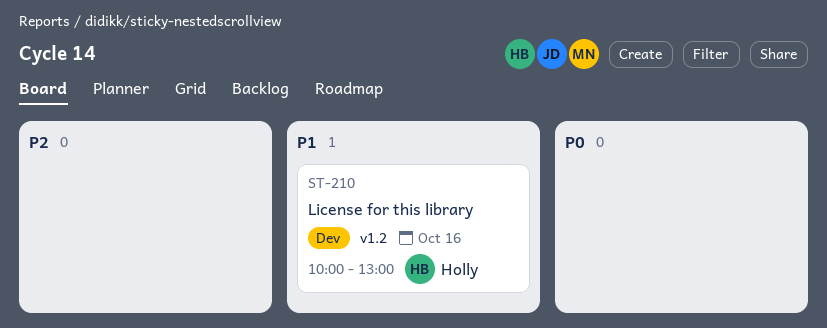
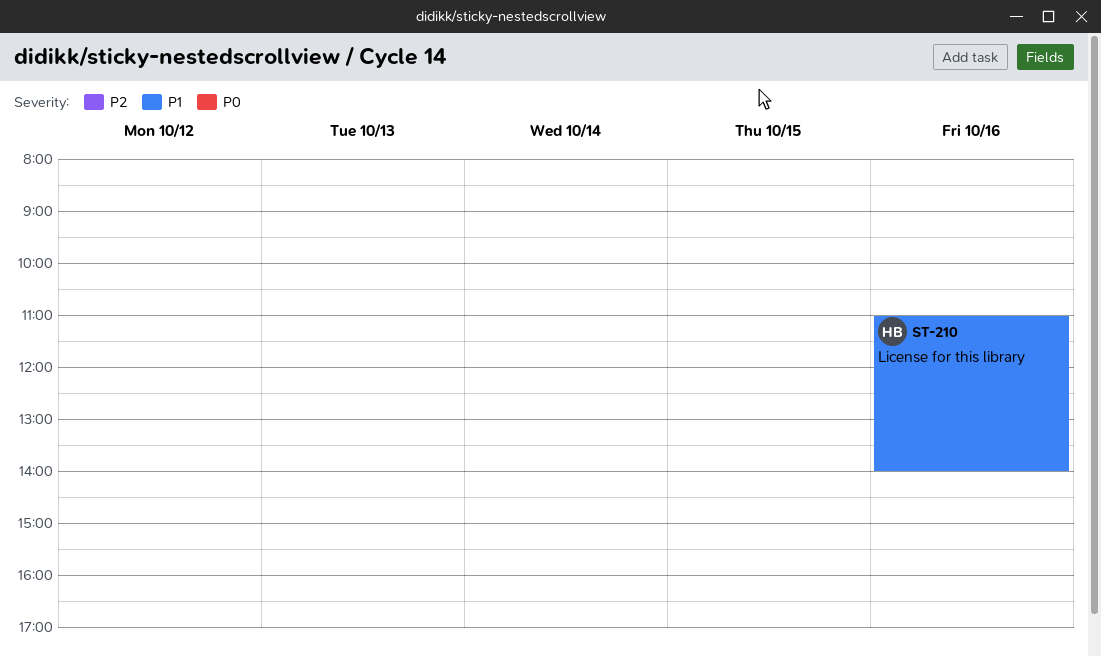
ST-210, begins: 10:00 -> 11:00
ST-210, ends: 13:00 -> 14:00

